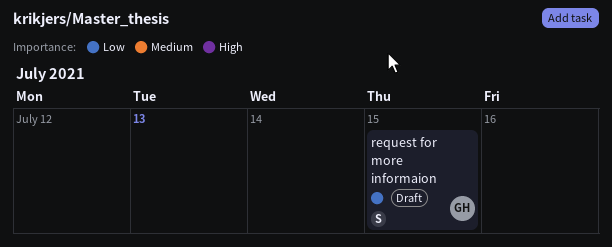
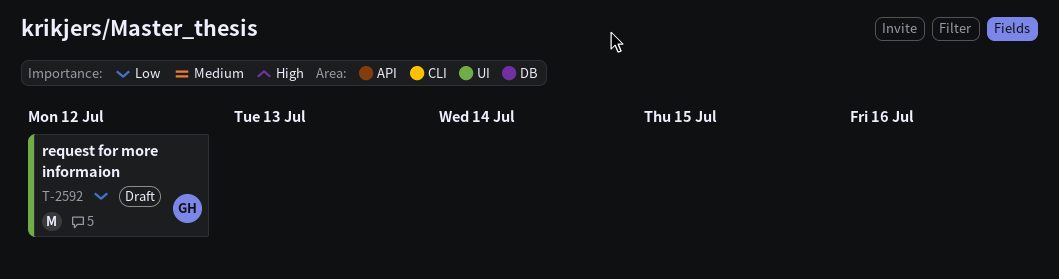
request for more informaion, estimate: S -> M
request for more informaion, due: Jul 15 -> Jul 12

